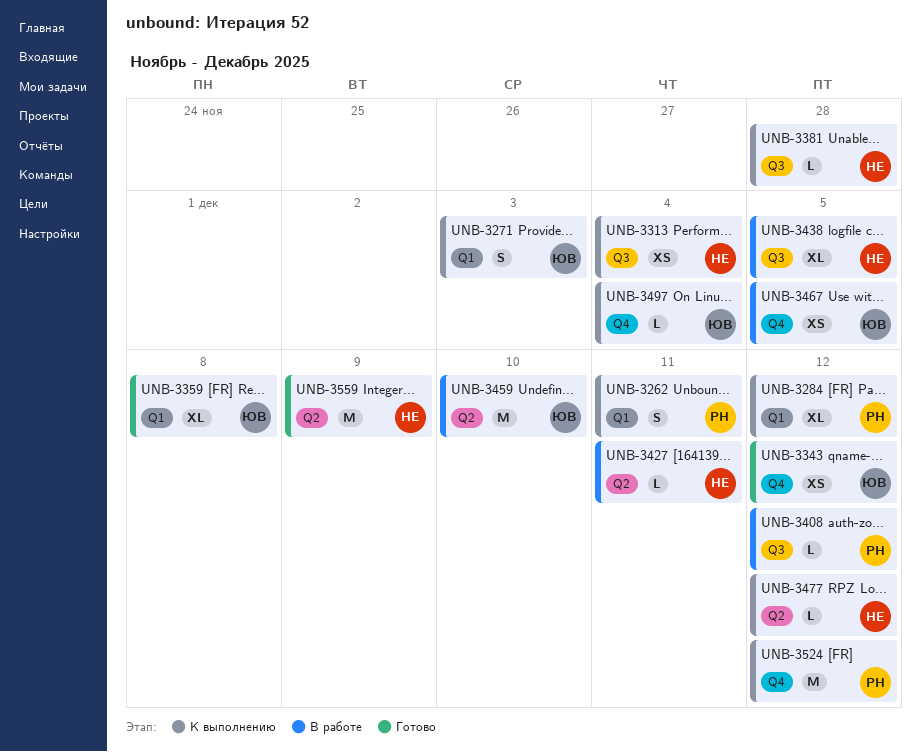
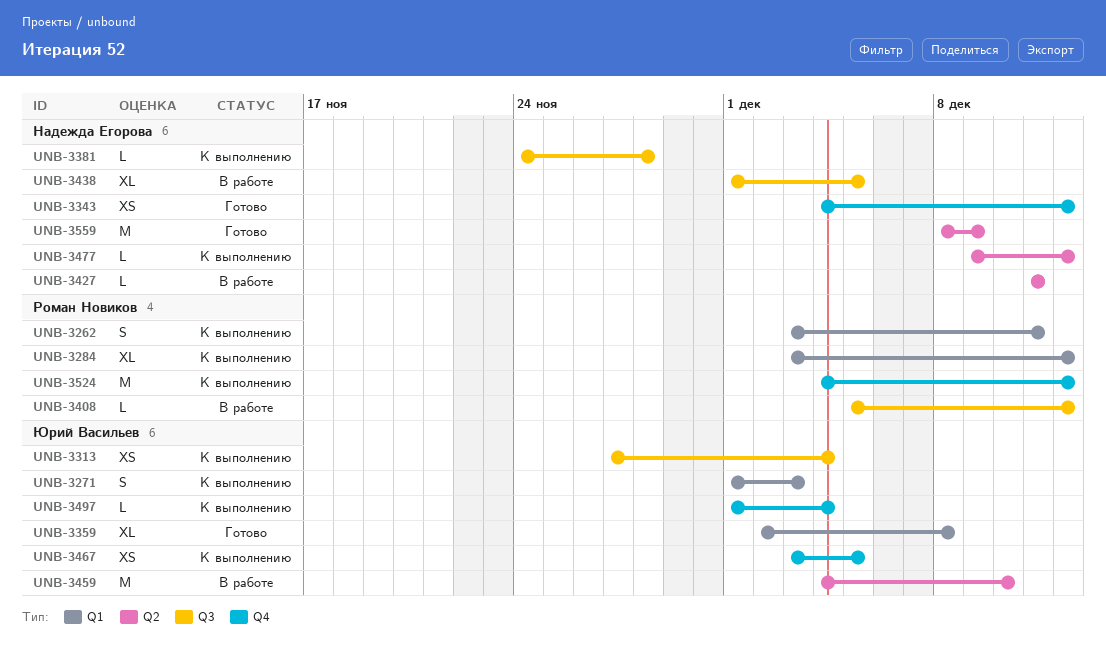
UNB-3313, owner: Надежда Егорова -> Юрий Васильев
UNB-3343, owner: Юрий Васильев -> Надежда Егорова
UNB-3467, status: В работе -> К выполнению

